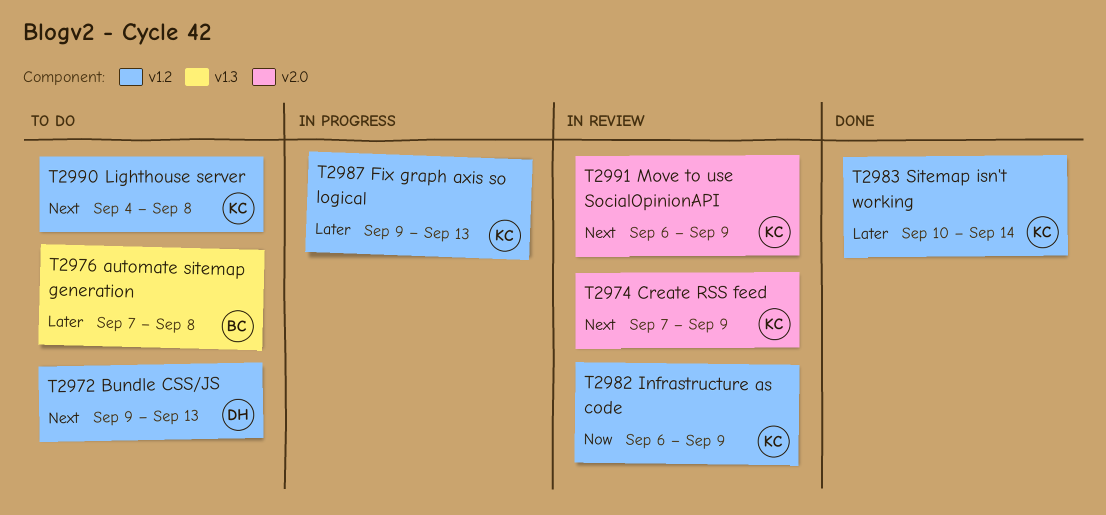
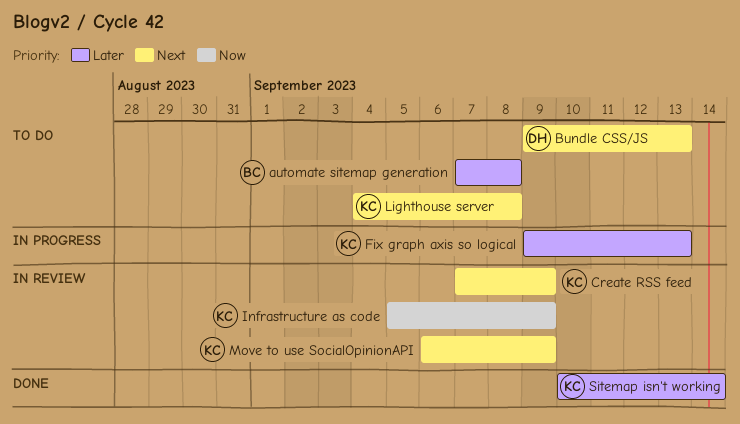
Infrastructure as code, start: Sep 6 -> Sep 5

